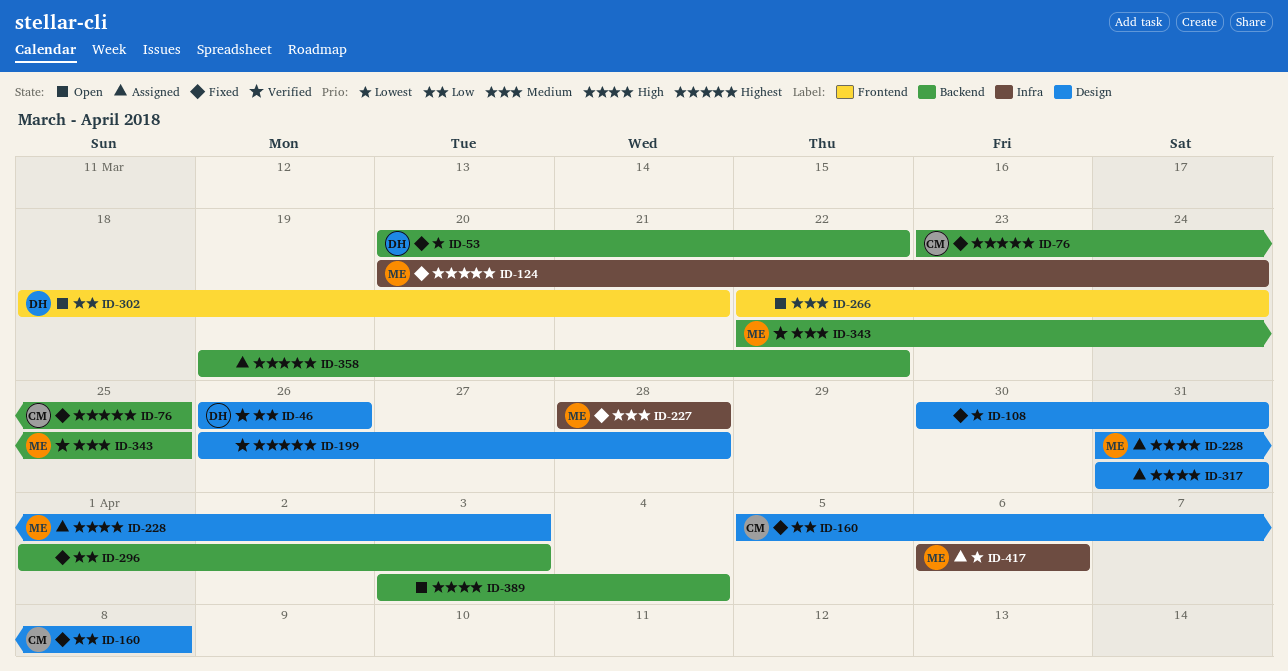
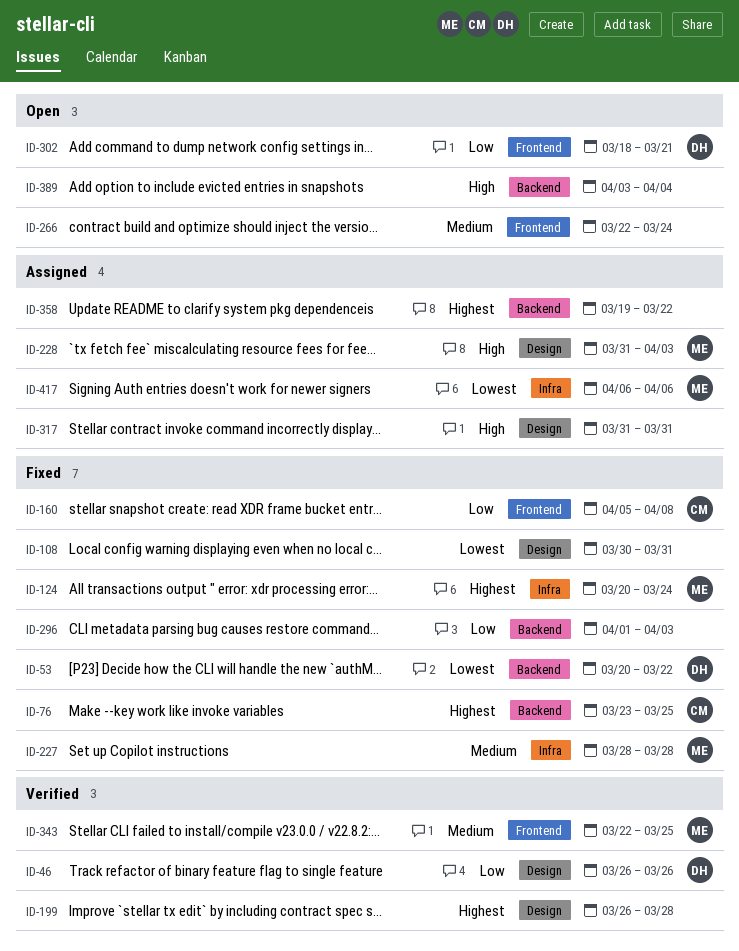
ID-160, label: Design -> Frontend
ID-343, label: Backend -> Frontend

